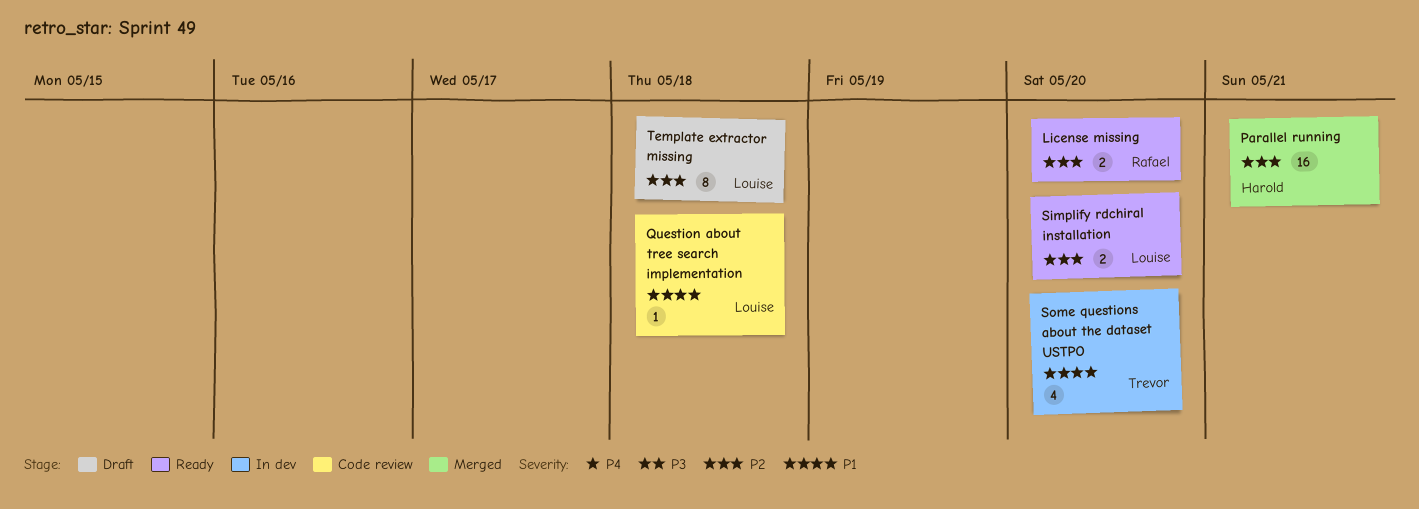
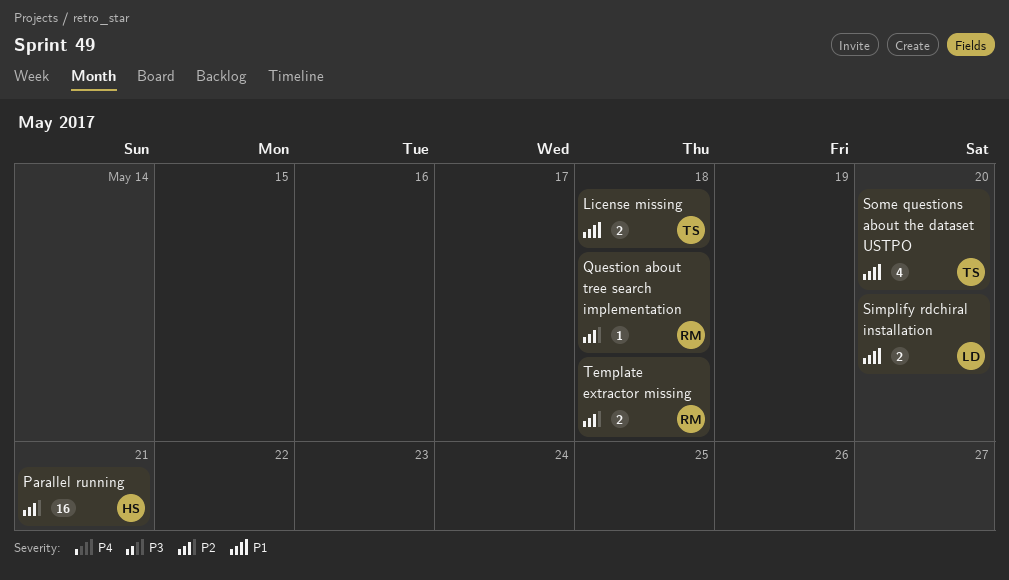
License missing, owner: Rafael -> Trevor
License missing, priority: P2 -> P1
License missing, due: May 20 -> May 18
Question about tree search implementation, owner: Louise -> Rafael
Question about tree search implementation, priority: P1 -> P2
Simplify rdchiral installation, priority: P2 -> P1
Template extractor missing, owner: Louise -> Rafael
Template extractor missing, estimate: 8 -> 2

